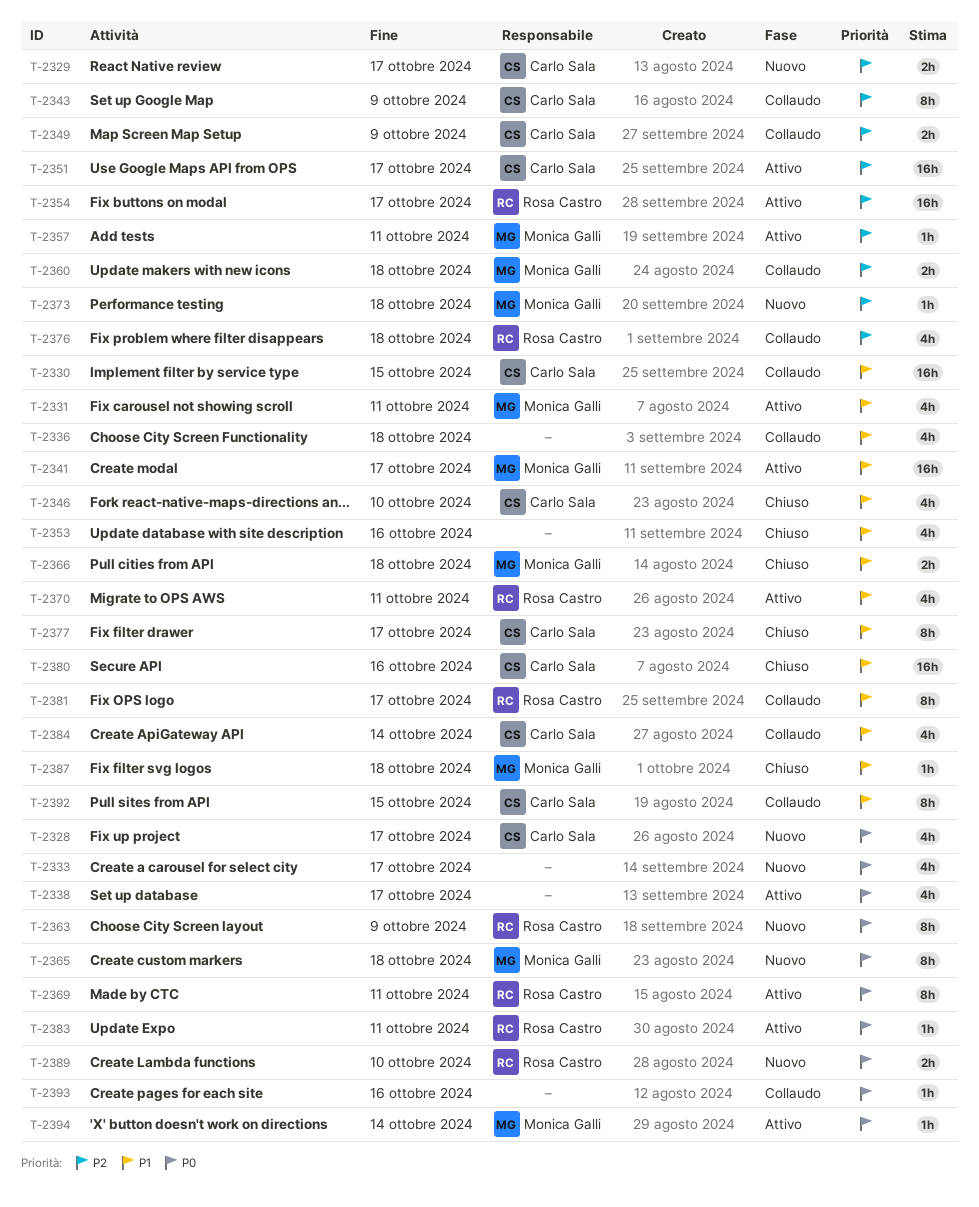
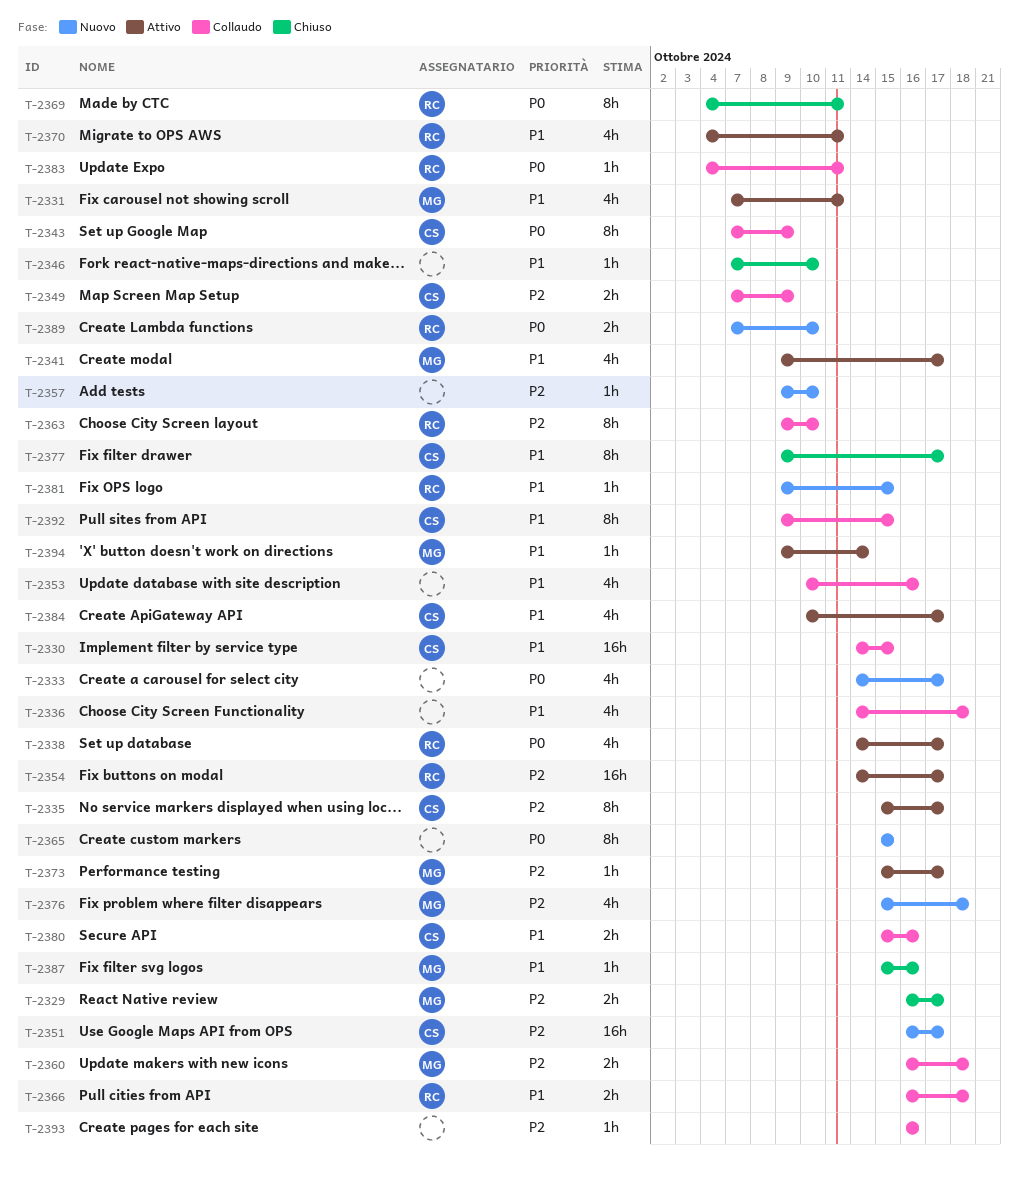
T-2328: present -> none
T-2329, status: Nuovo -> Chiuso
T-2329, owner: Carlo Sala -> Monica Galli
T-2335: none -> present
T-2338, owner: none -> Rosa Castro
T-2341, estimate: 16h -> 4h
T-2343, priority: P2 -> P0
T-2346, owner: Carlo Sala -> none
T-2346, estimate: 4h -> 1h
T-2351, status: Attivo -> Nuovo
T-2353, status: Chiuso -> Collaudo
T-2357, status: Attivo -> Nuovo
T-2357, owner: Monica Galli -> none
T-2357, due: Oct 11 -> Oct 10
T-2363, status: Nuovo -> Collaudo
T-2363, priority: P0 -> P2
T-2363, due: Oct 9 -> Oct 10
T-2365, owner: Monica Galli -> none
T-2365, due: Oct 18 -> Oct 15
T-2366, status: Chiuso -> Collaudo
T-2366, owner: Monica Galli -> Rosa Castro
T-2369, status: Attivo -> Chiuso
T-2373, status: Nuovo -> Attivo
T-2373, due: Oct 18 -> Oct 17
T-2376, status: Collaudo -> Nuovo
T-2376, owner: Rosa Castro -> Monica Galli
T-2380, status: Chiuso -> Collaudo
T-2380, estimate: 16h -> 2h
T-2381, status: Collaudo -> Nuovo
T-2381, estimate: 8h -> 1h
T-2381, due: Oct 17 -> Oct 15
T-2383, status: Attivo -> Collaudo
T-2384, status: Collaudo -> Attivo
T-2384, due: Oct 14 -> Oct 17
T-2387, due: Oct 18 -> Oct 16
T-2393, priority: P0 -> P2
T-2394, priority: P0 -> P1

